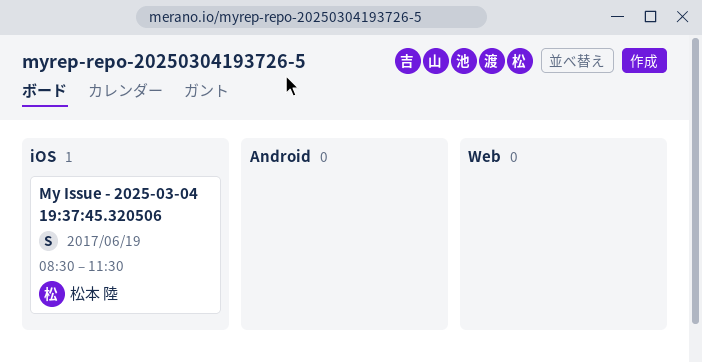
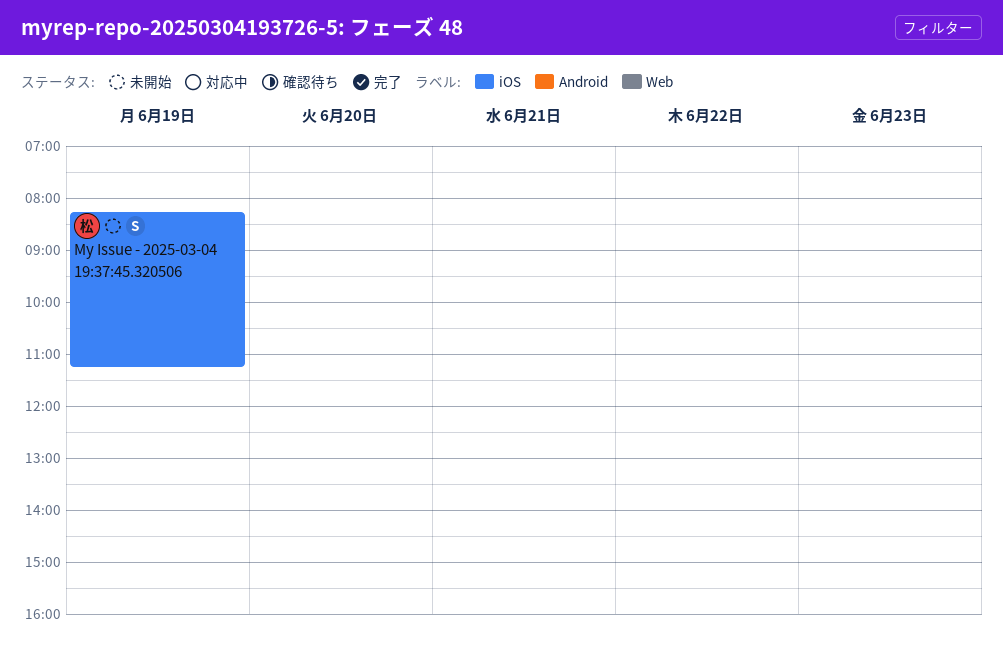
My Issue - 2025-03-04 19:37:45.320506, begins: 08:30 -> 08:15
My Issue - 2025-03-04 19:37:45.320506, ends: 11:30 -> 11:15

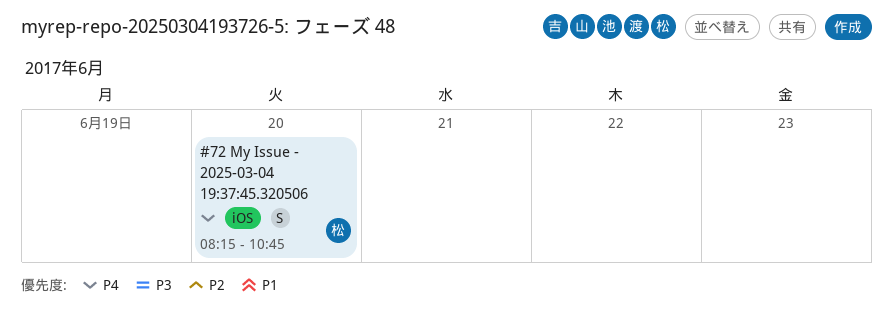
My Issue - 2025-03-04 19:37:45.320506, day: Jun 19 -> Jun 20
My Issue - 2025-03-04 19:37:45.320506, ends: 11:15 -> 10:45

